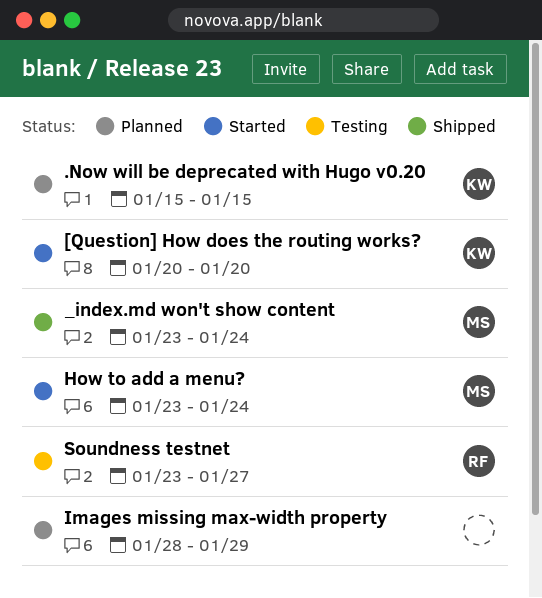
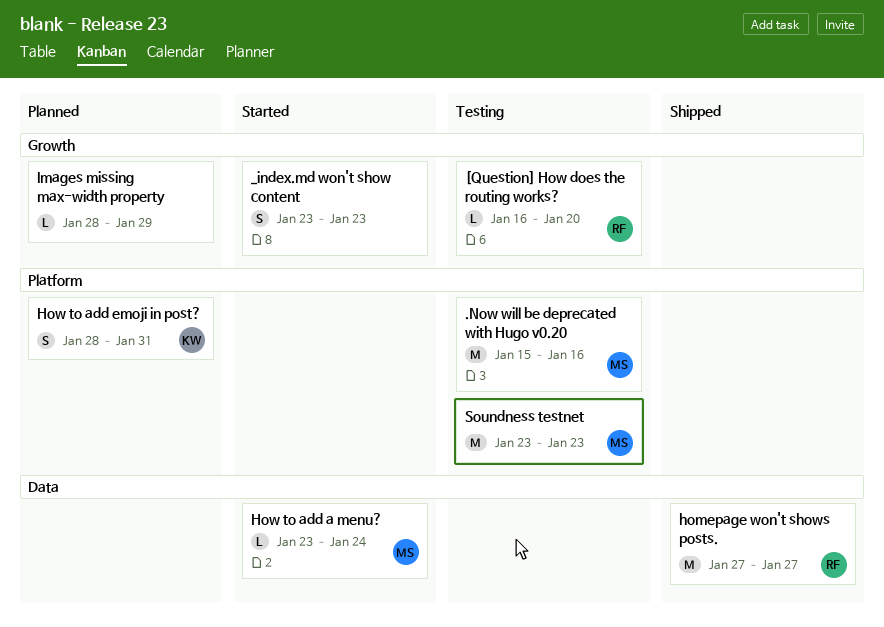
.Now will be deprecated with Hugo v0.20, status: Planned -> Testing
.Now will be deprecated with Hugo v0.20, owner: KW -> MS
.Now will be deprecated with Hugo v0.20, due: Jan 15 -> Jan 16
[Question] How does the routing works?, status: Started -> Testing
[Question] How does the routing works?, owner: KW -> RF
[Question] How does the routing works?, start: Jan 20 -> Jan 16
_index.md won't show content, status: Shipped -> Started
_index.md won't show content, owner: MS -> none
_index.md won't show content, due: Jan 24 -> Jan 23
homepage won't shows posts.: none -> present
How to add emoji in post?: none -> present
Soundness testnet, owner: RF -> MS
Soundness testnet, due: Jan 27 -> Jan 23

